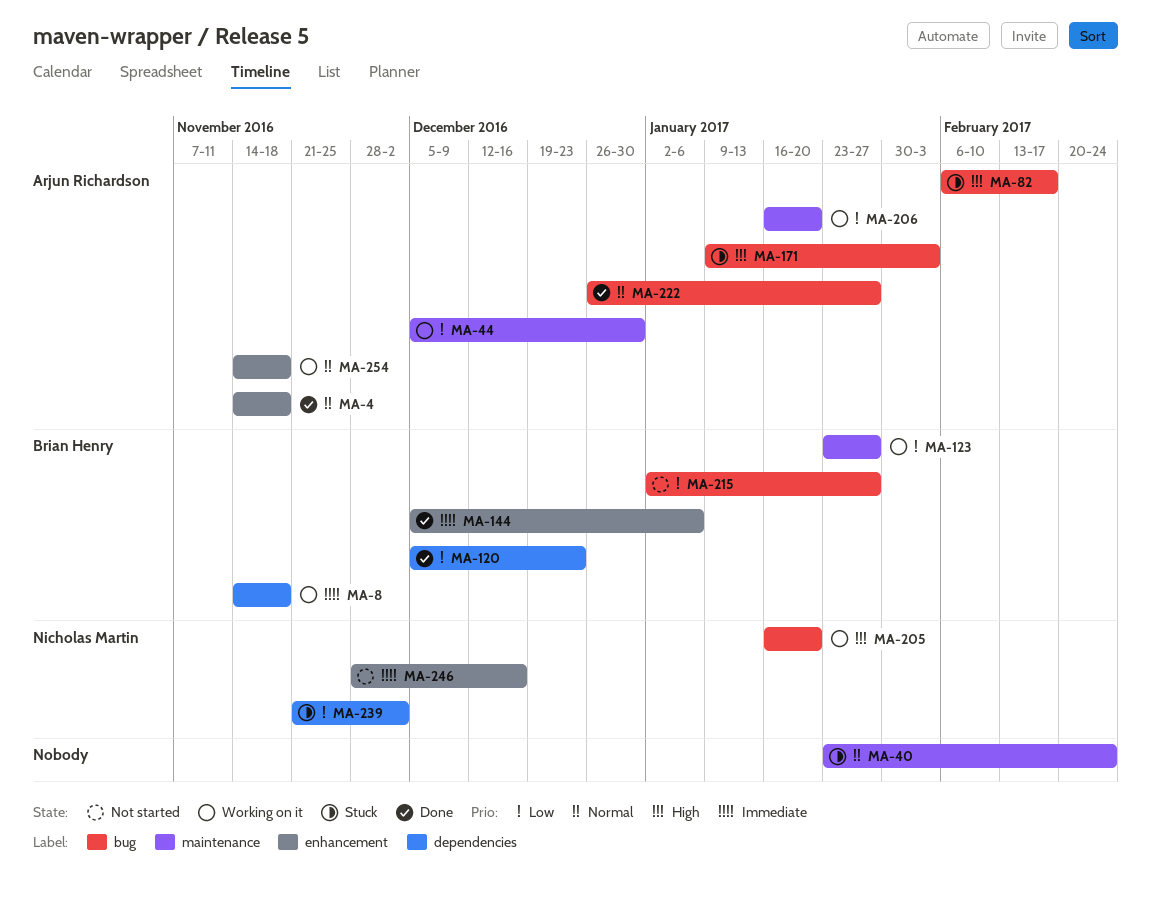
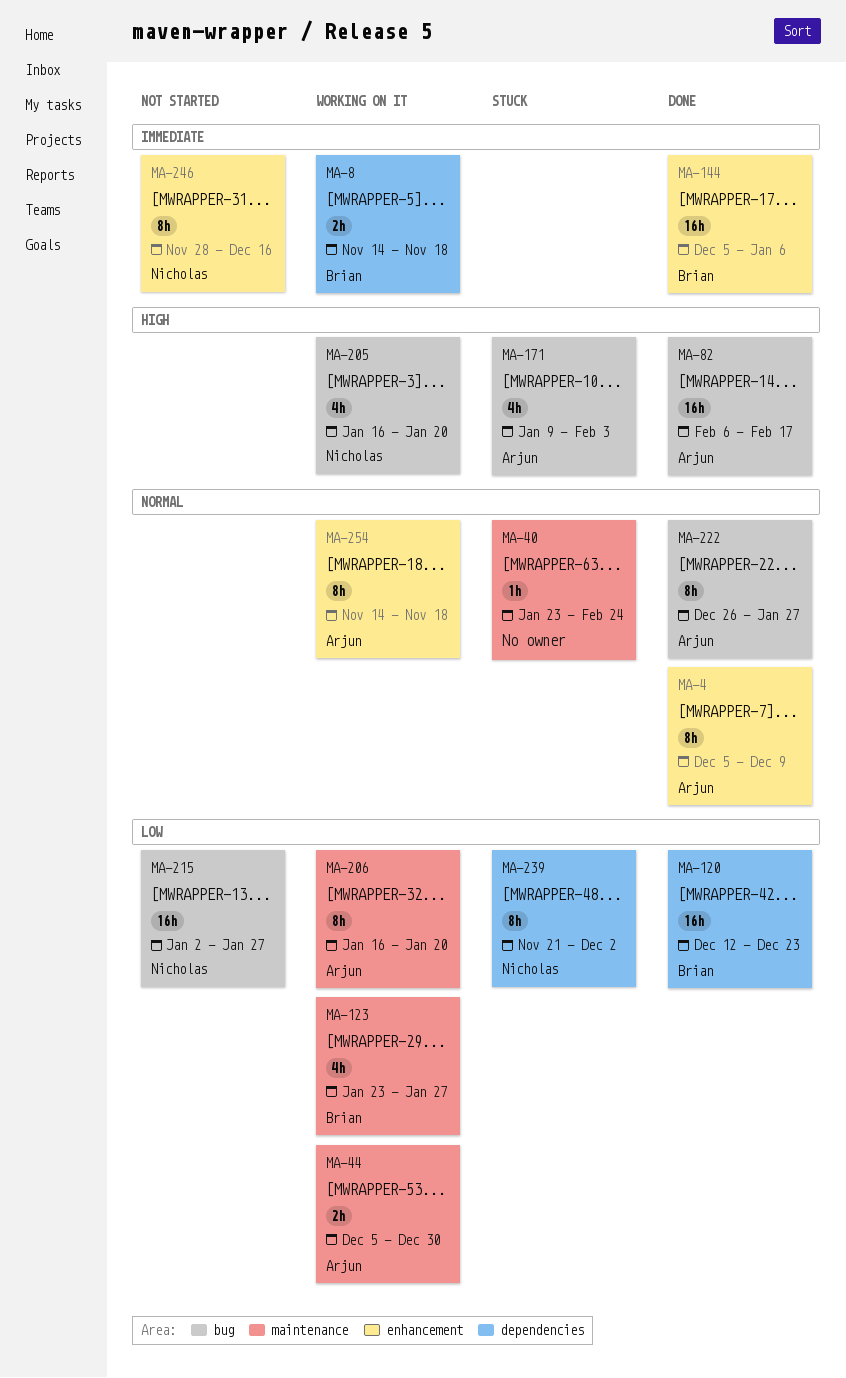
MA-4, start: Nov 14 -> Dec 5
MA-4, due: Nov 18 -> Dec 9
MA-82, status: Stuck -> Done
MA-120, start: Dec 5 -> Dec 12
MA-215, owner: Brian Henry -> Nicholas Martin

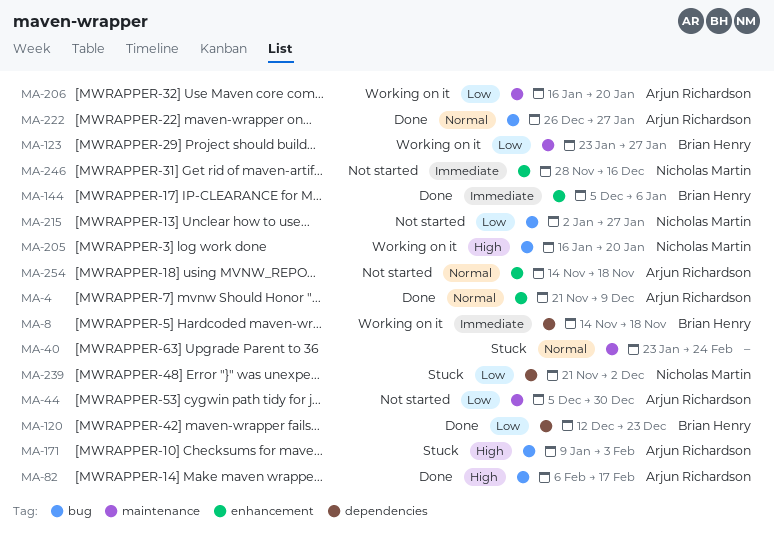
MA-4, start: Dec 5 -> Nov 21
MA-44, status: Working on it -> Not started
MA-254, status: Working on it -> Not started

